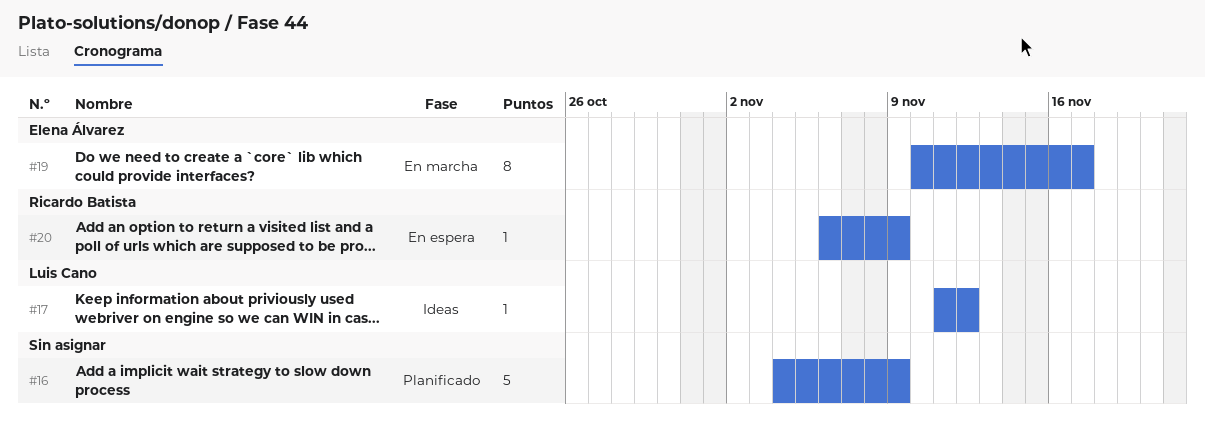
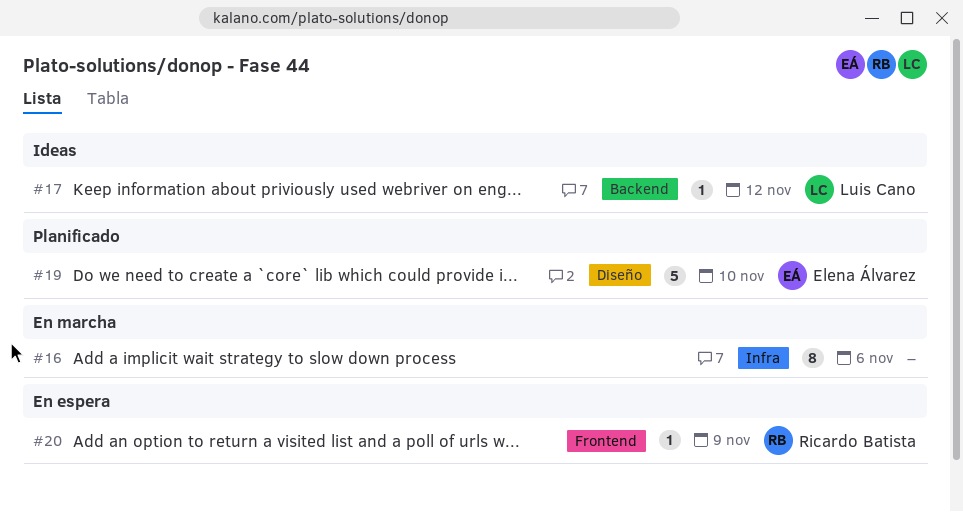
#16, status: Planificado -> En marcha
#16, estimate: 5 -> 8
#16, due: Nov 9 -> Nov 6
#19, status: En marcha -> Planificado
#19, estimate: 8 -> 5
#19, due: Nov 17 -> Nov 10

